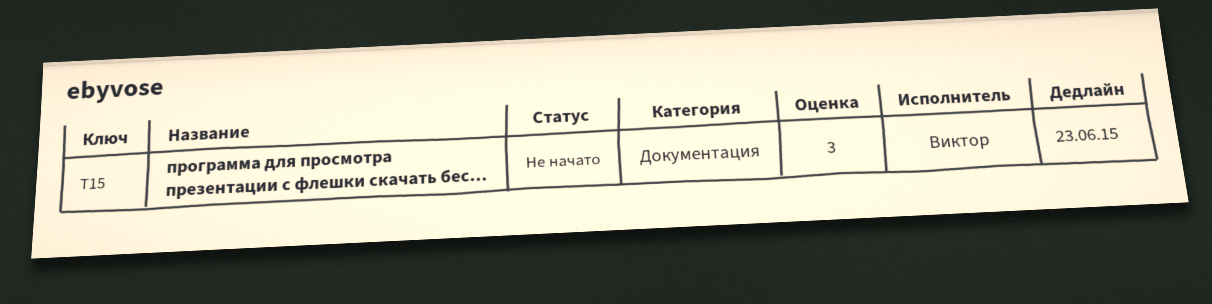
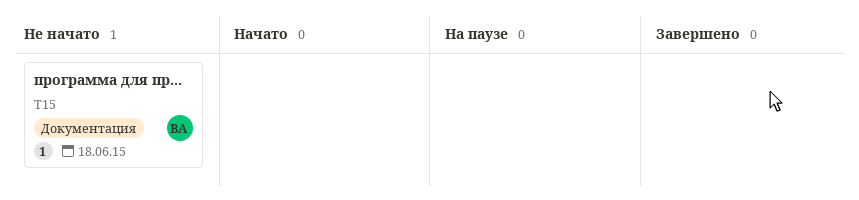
T15, estimate: 3 -> 1
T15, due: Jun 23 -> Jun 18

